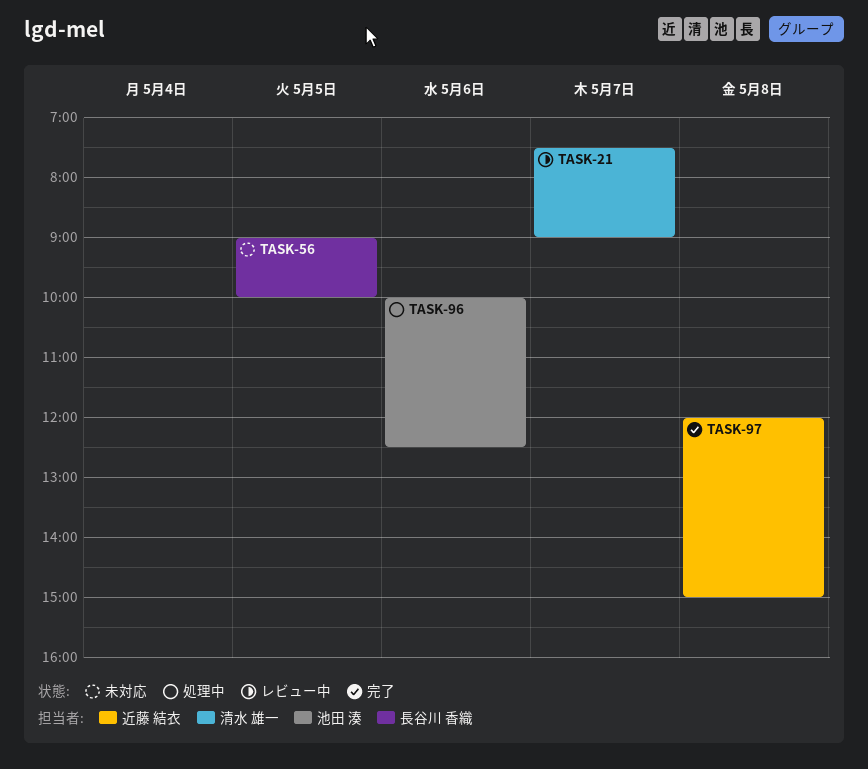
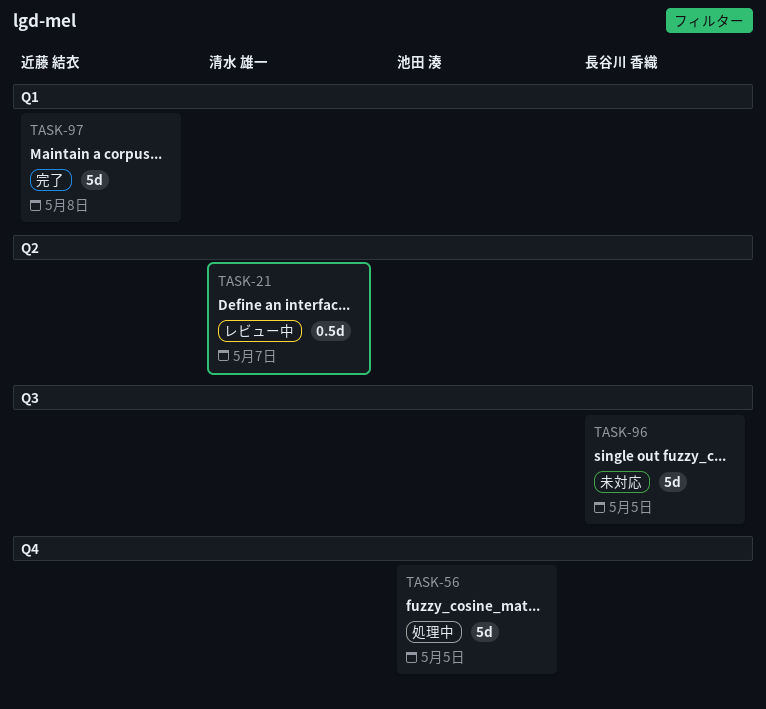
TASK-56, status: 未対応 -> 処理中
TASK-56, owner: 長谷川 香織 -> 池田 湊
TASK-96, status: 処理中 -> 未対応
TASK-96, owner: 池田 湊 -> 長谷川 香織
TASK-96, day: May 6 -> May 5

